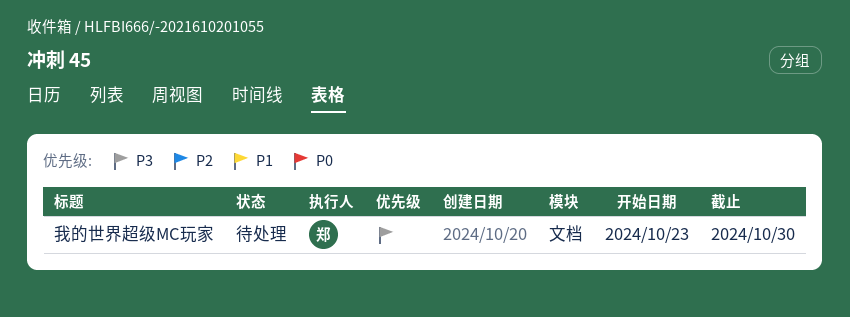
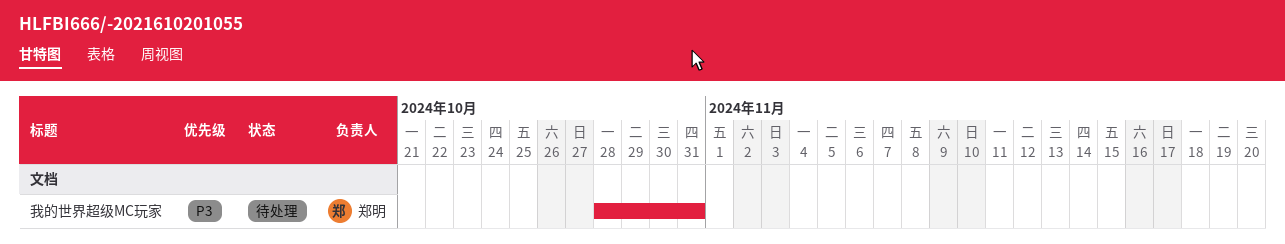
我的世界超级MC玩家, start: Oct 23 -> Oct 28
我的世界超级MC玩家, due: Oct 30 -> Oct 31

